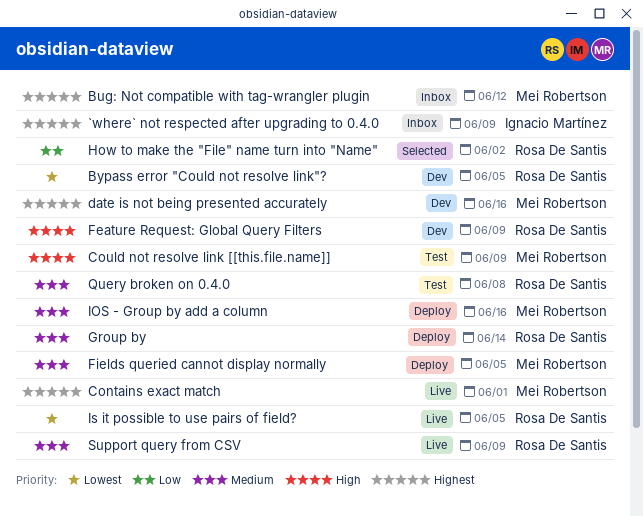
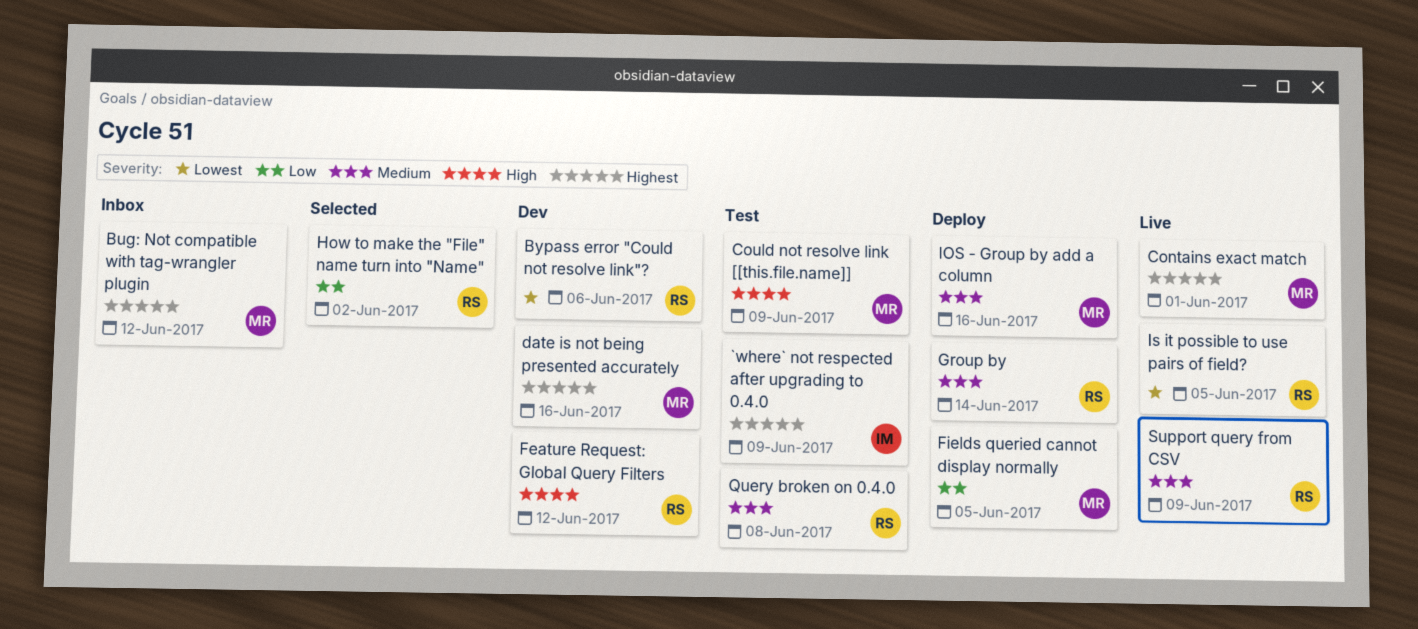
`where` not respected after upgrading to 0.4.0, status: Inbox -> Test
Bypass error "Could not resolve link"?, due: Jun 5 -> Jun 6
Feature Request: Global Query Filters, due: Jun 9 -> Jun 12
Fields queried cannot display normally, priority: Medium -> Low

